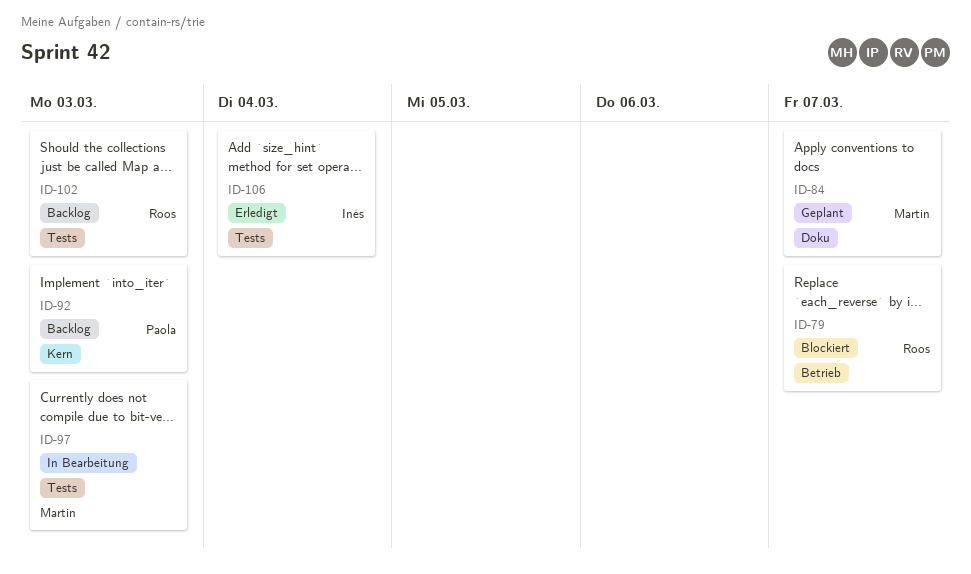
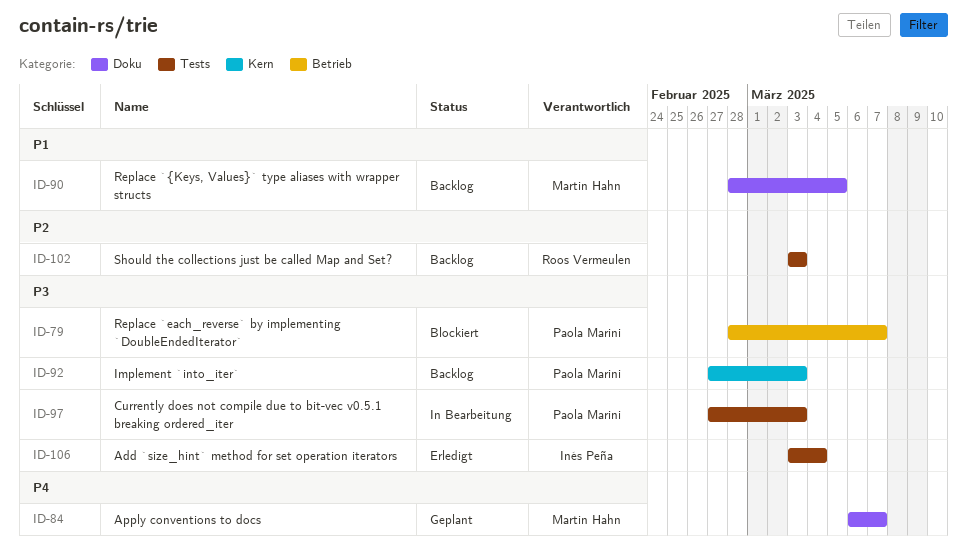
ID-79, owner: Roos Vermeulen -> Paola Marini
ID-90: none -> present
ID-97, owner: Martin Hahn -> Paola Marini

